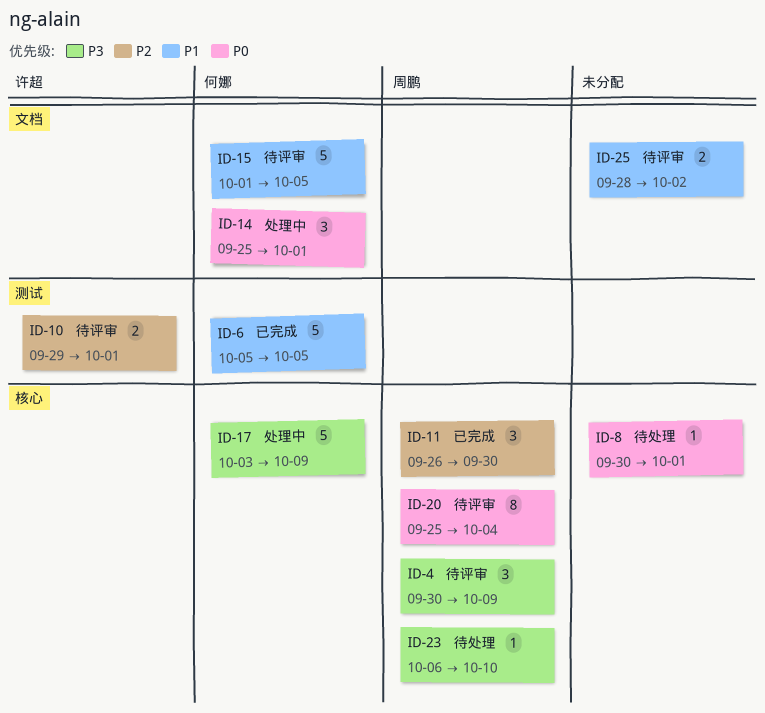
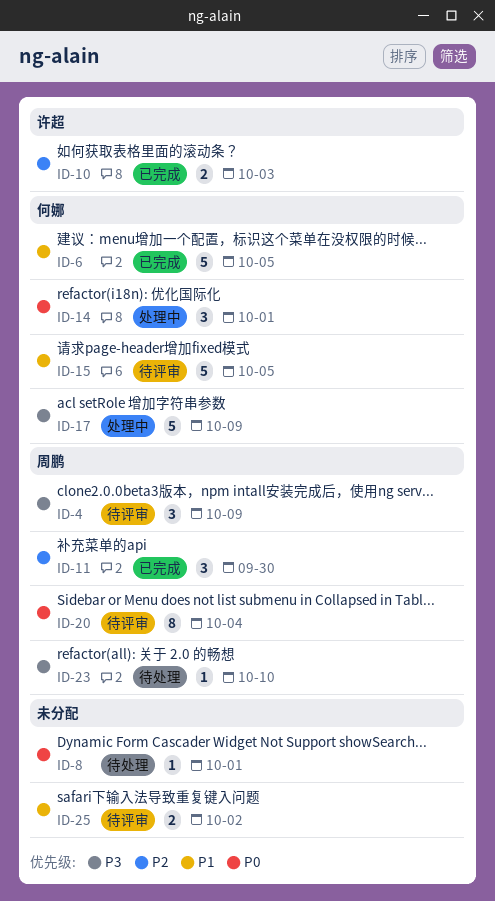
ID-10, status: 待评审 -> 已完成
ID-10, due: Oct 1 -> Oct 3

